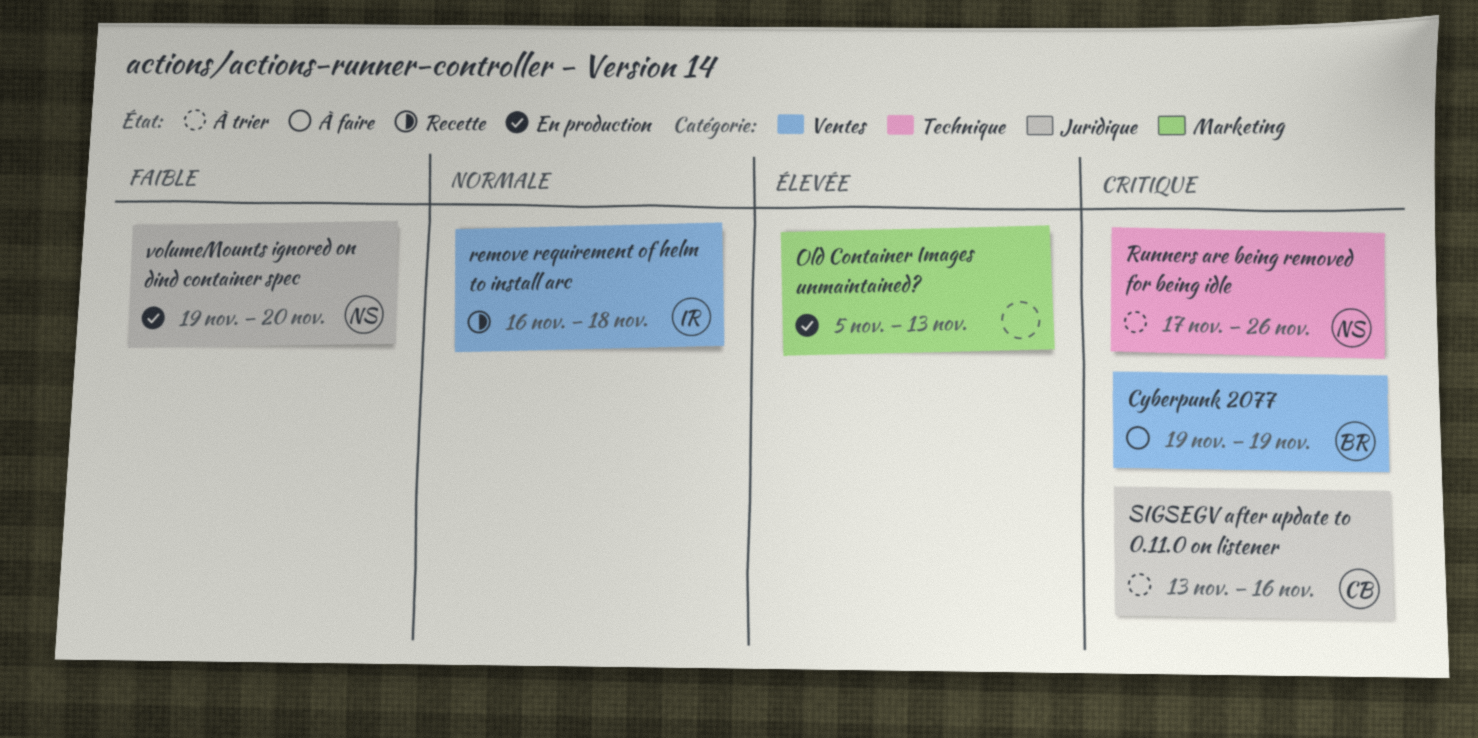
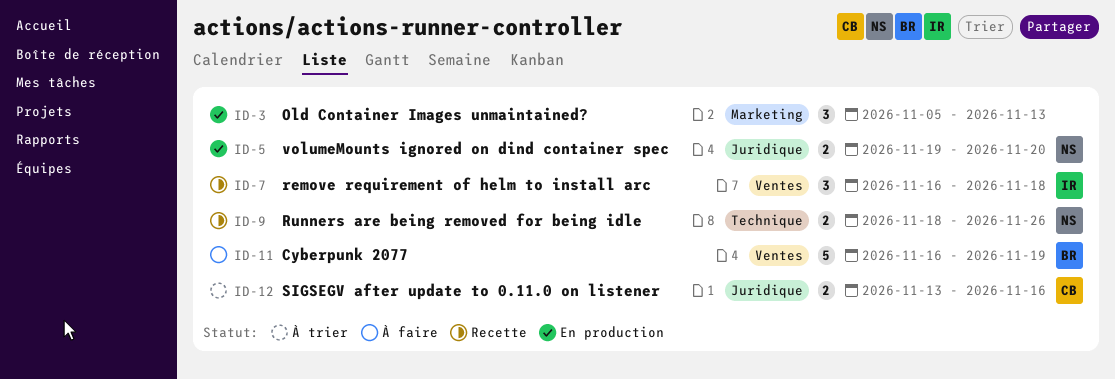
Cyberpunk 2077, start: Nov 19 -> Nov 16
Runners are being removed for being idle, status: À trier -> Recette
Runners are being removed for being idle, start: Nov 17 -> Nov 18

